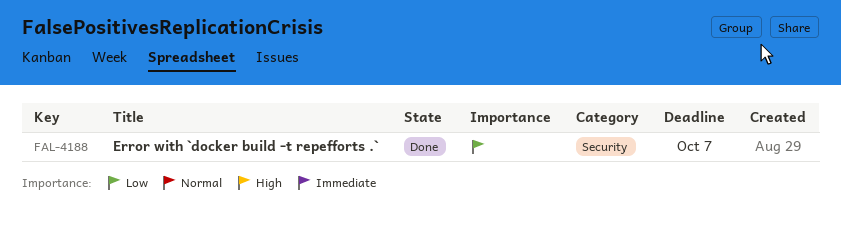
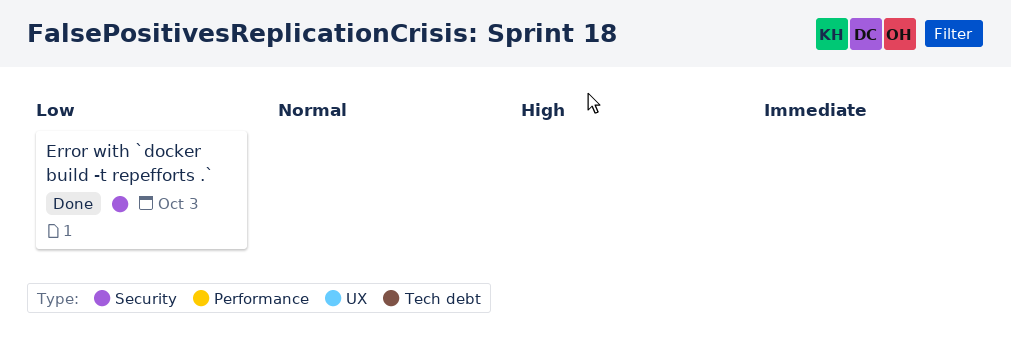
Error with `docker build -t repefforts .`, due: Oct 7 -> Oct 3

